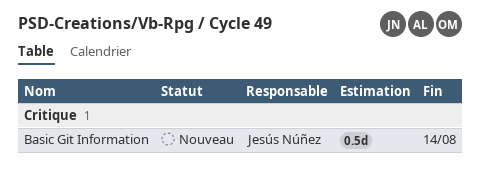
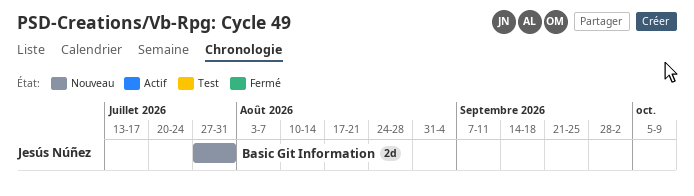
Basic Git Information, estimate: 0.5d -> 2d
Basic Git Information, due: Aug 14 -> Jul 31

